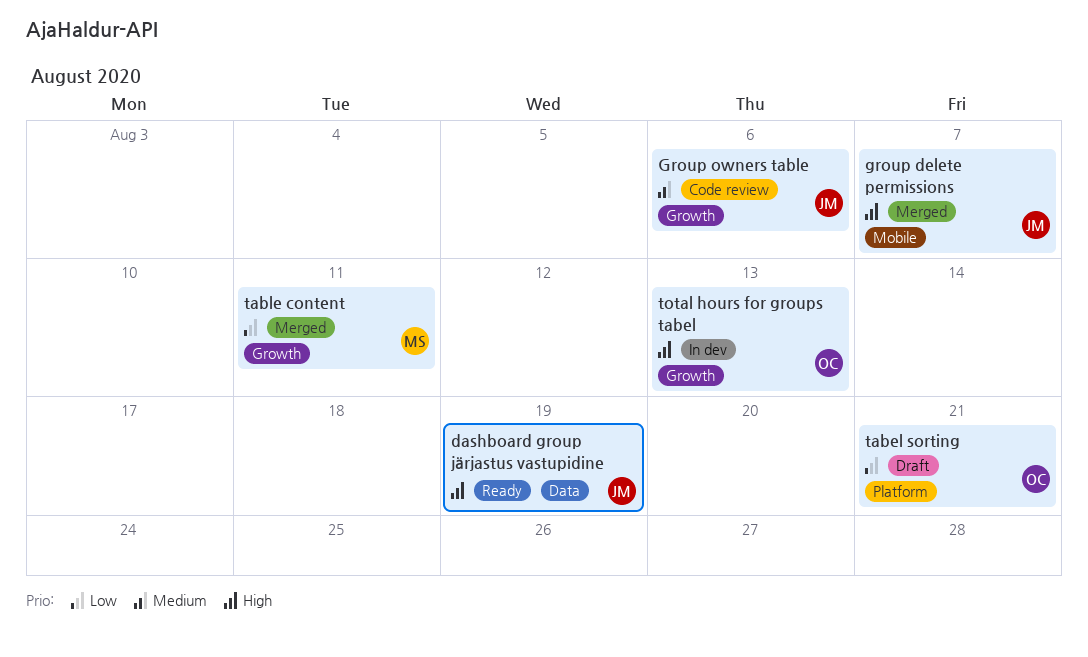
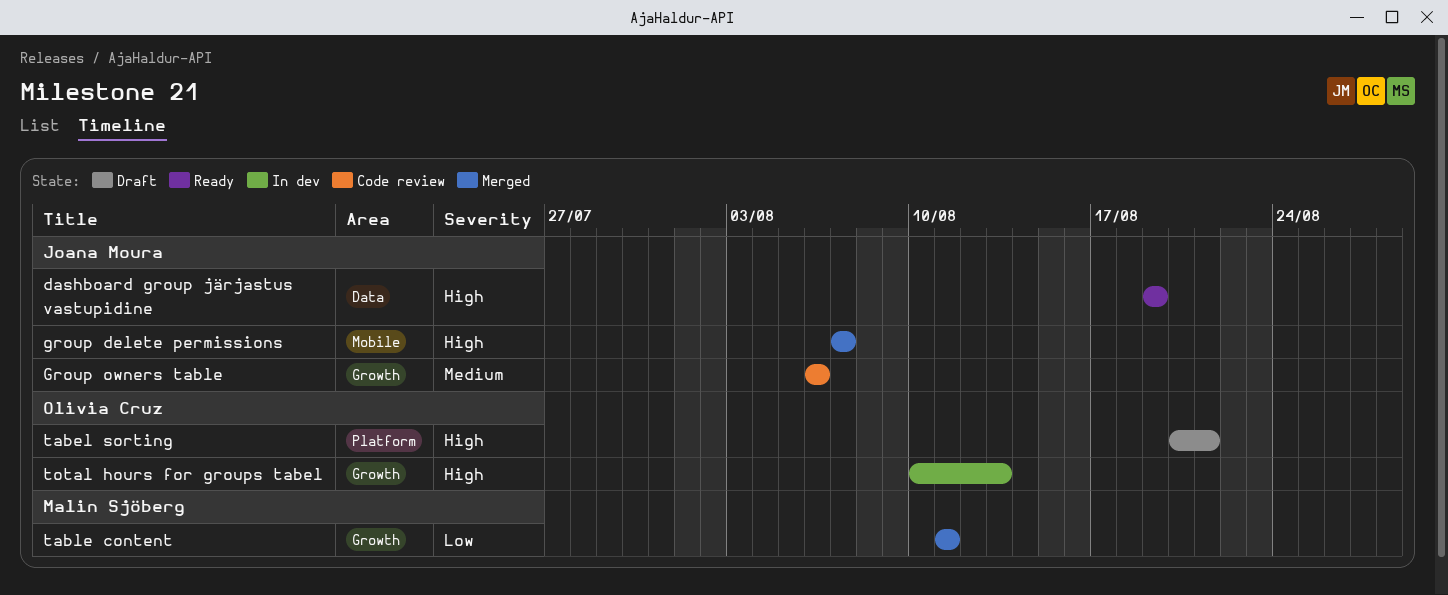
tabel sorting, priority: Low -> High

